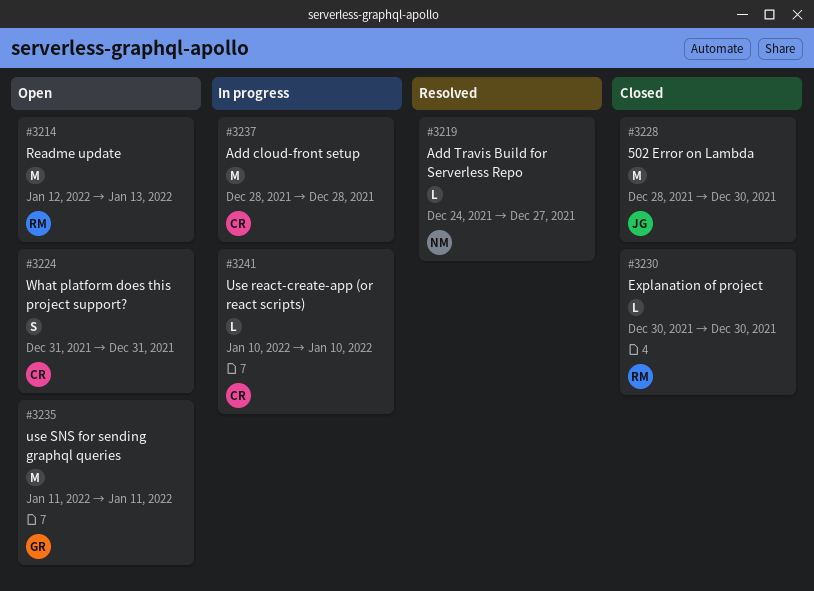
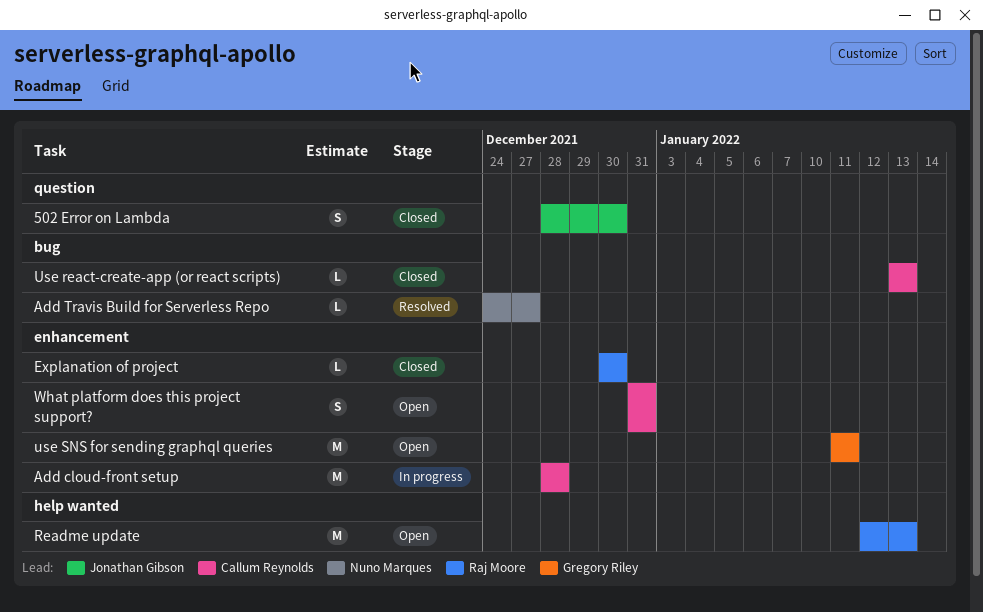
502 Error on Lambda, estimate: M -> S
Use react-create-app (or react scripts), status: In progress -> Closed
Use react-create-app (or react scripts), start: Jan 10 -> Jan 13
Use react-create-app (or react scripts), due: Jan 10 -> Jan 13

